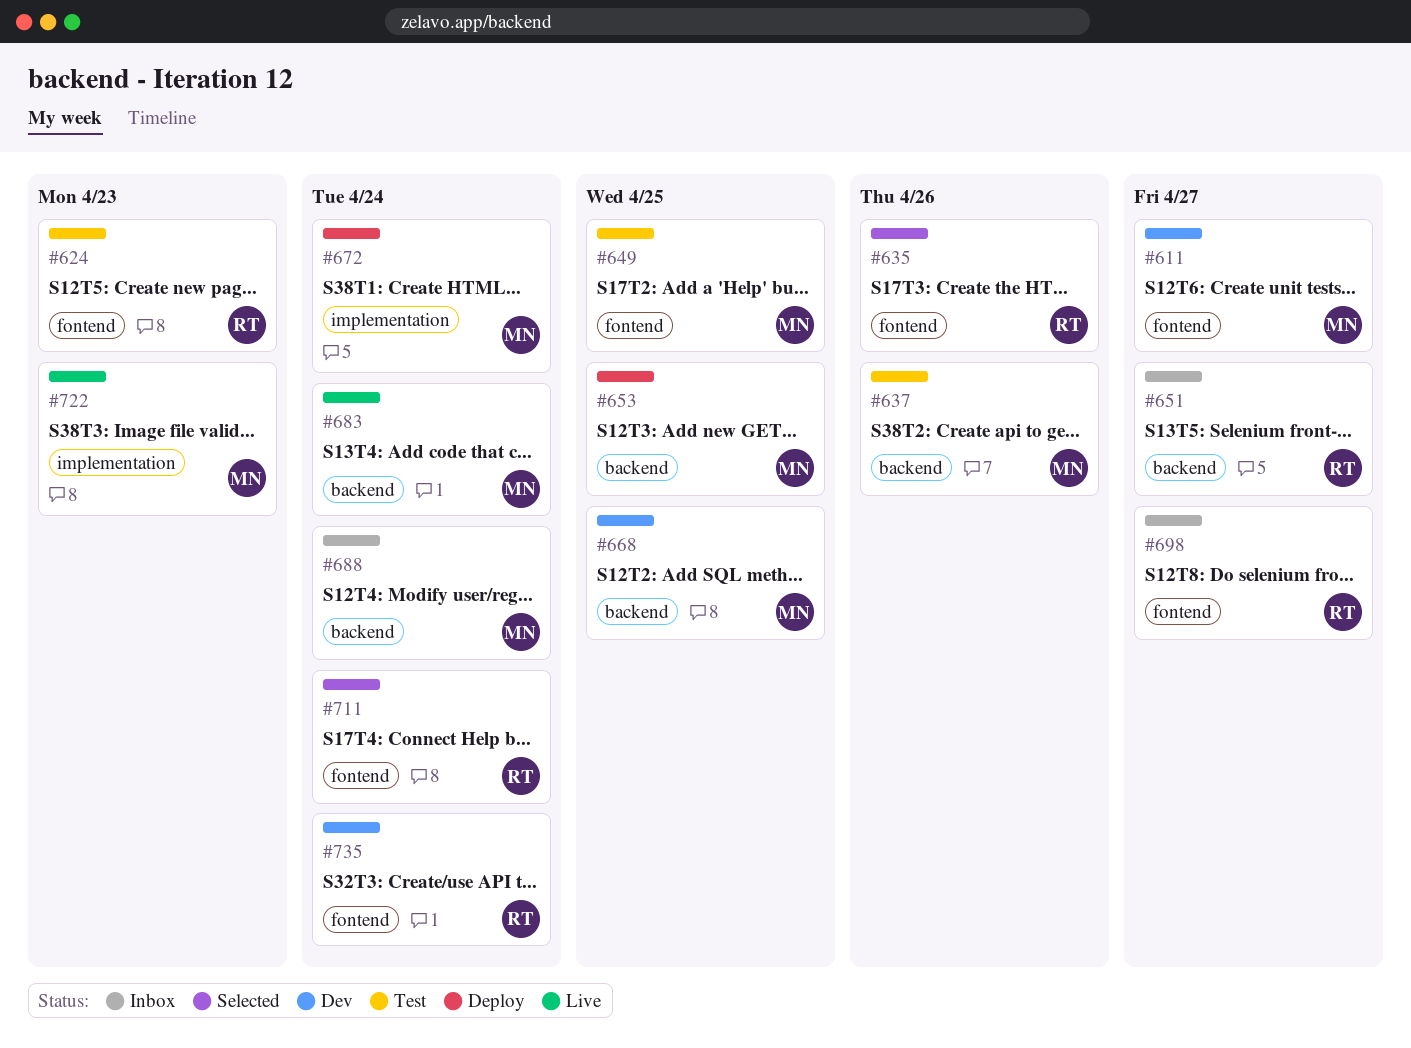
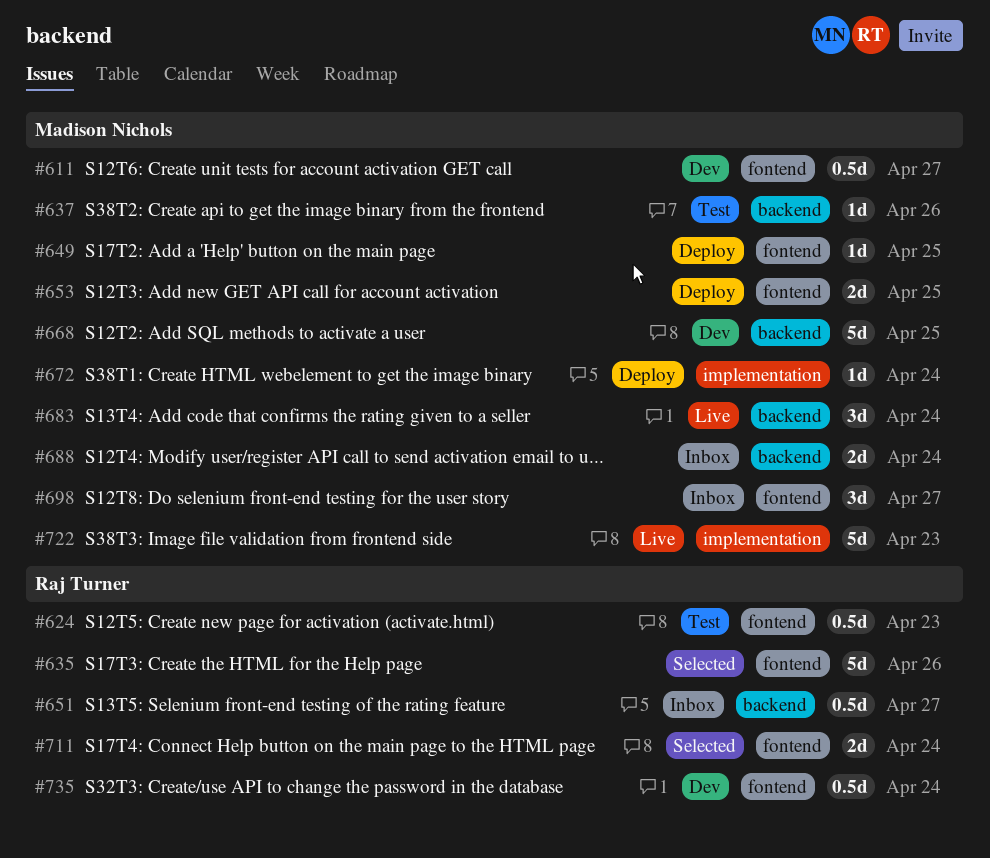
#649, status: Test -> Deploy
#653, label: backend -> fontend
#698, owner: Raj Turner -> Madison Nichols

